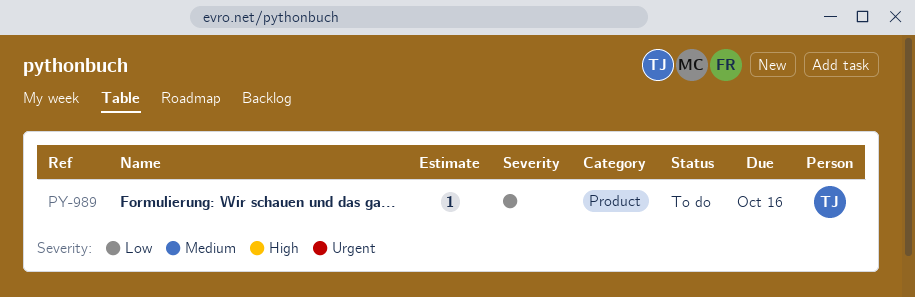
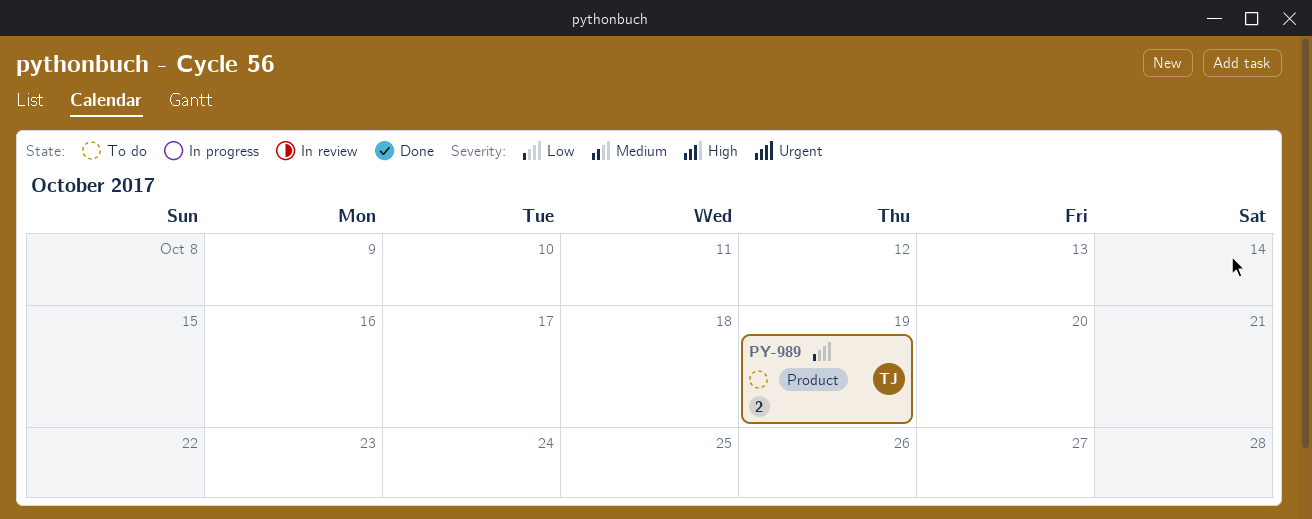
PY-989, estimate: 1 -> 2
PY-989, due: Oct 16 -> Oct 19

